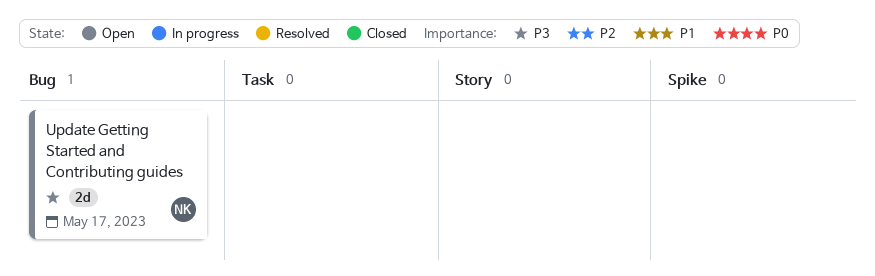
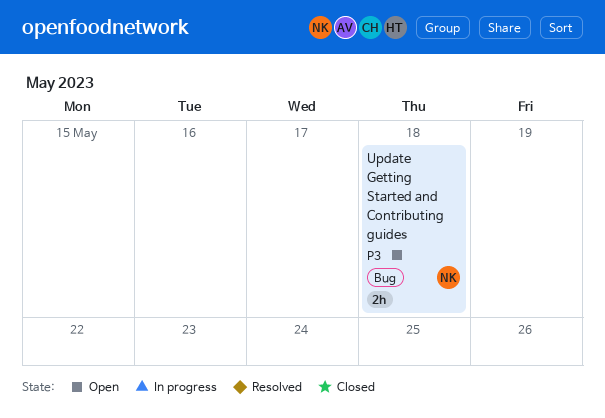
Update Getting Started and Contributing guides, estimate: 2d -> 2h
Update Getting Started and Contributing guides, due: May 17 -> May 18

